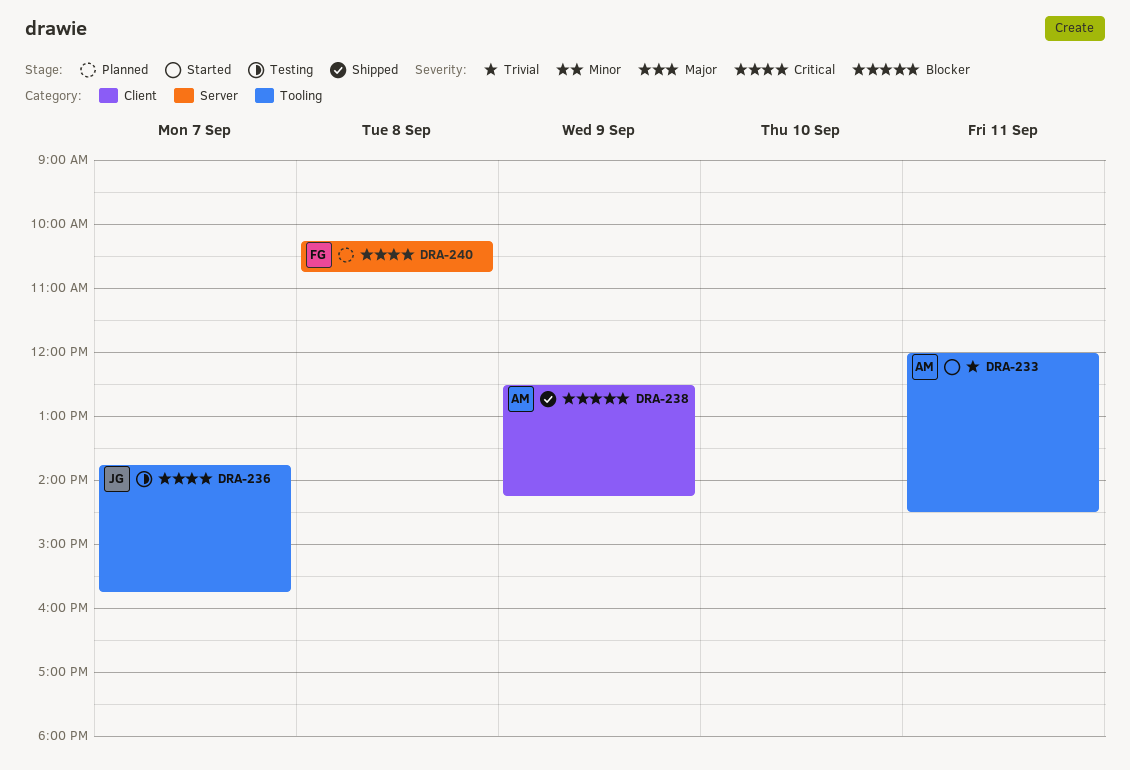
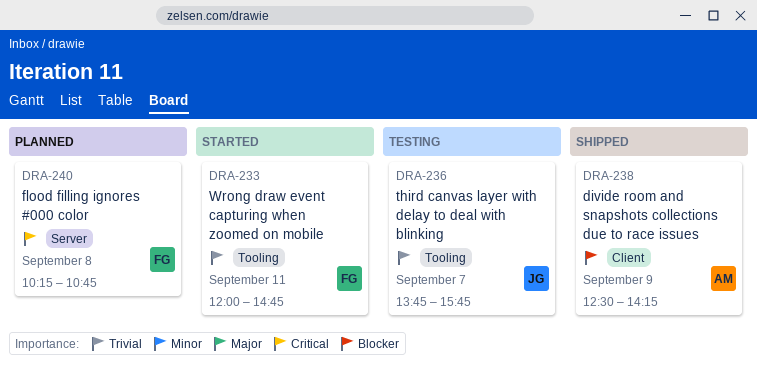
DRA-233, owner: AM -> FG
DRA-233, ends: 14:30 -> 14:45
DRA-236, priority: Critical -> Trivial

